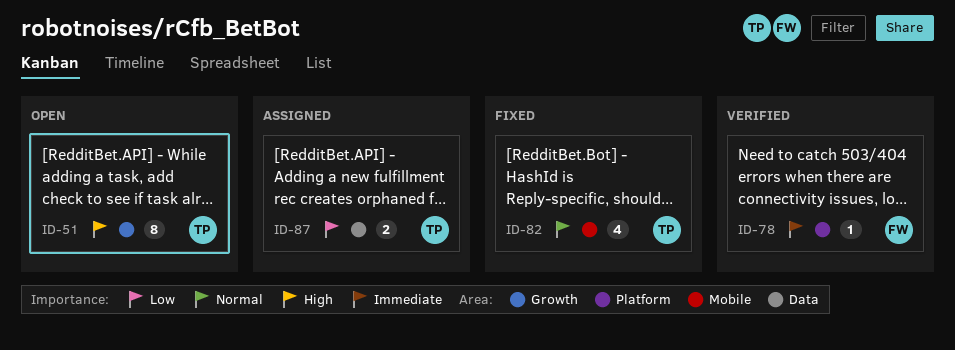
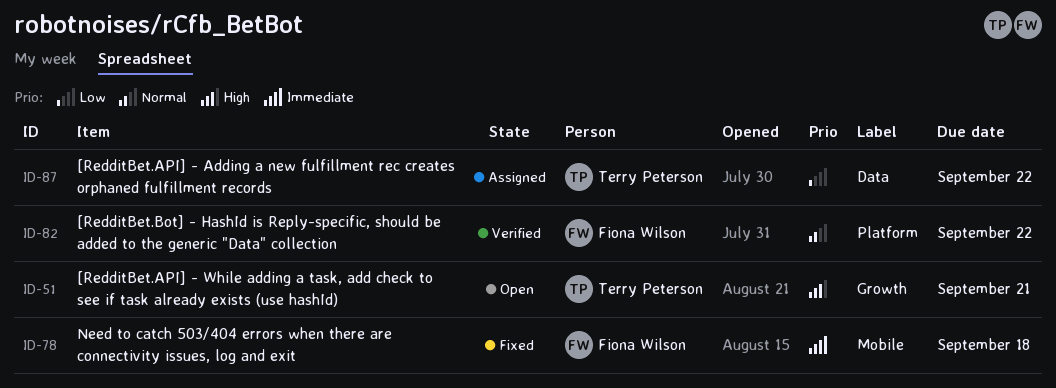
ID-78, status: Verified -> Fixed
ID-78, label: Platform -> Mobile
ID-82, status: Fixed -> Verified
ID-82, owner: Terry Peterson -> Fiona Wilson
ID-82, label: Mobile -> Platform

